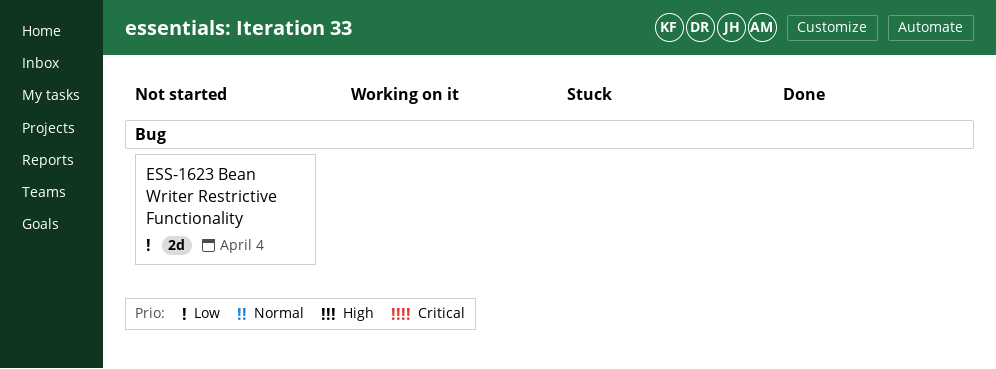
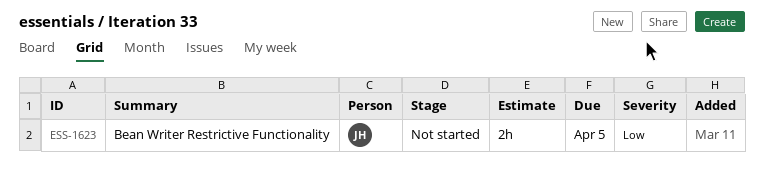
ESS-1623, estimate: 2d -> 2h
ESS-1623, due: Apr 4 -> Apr 5

